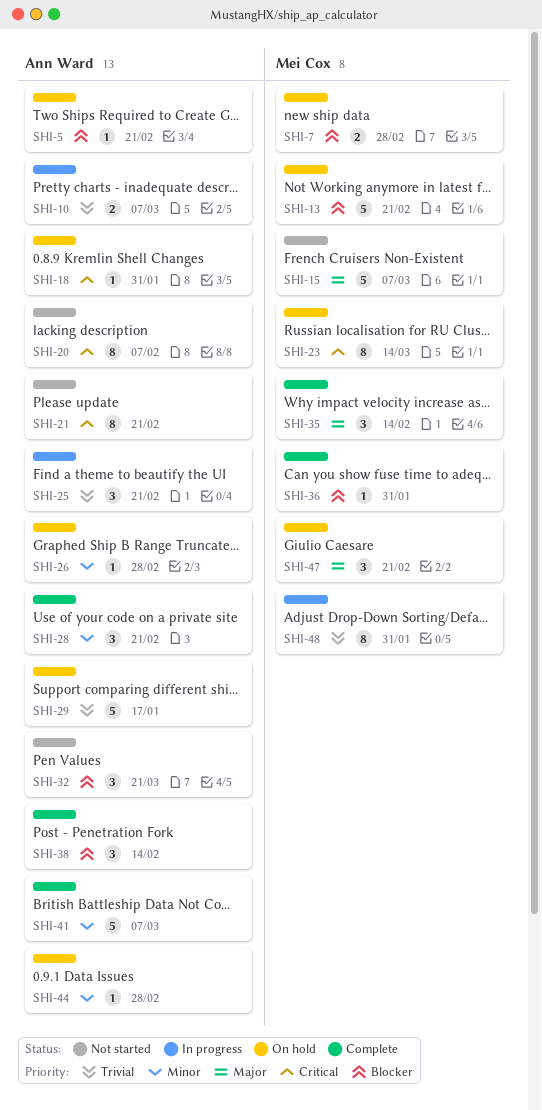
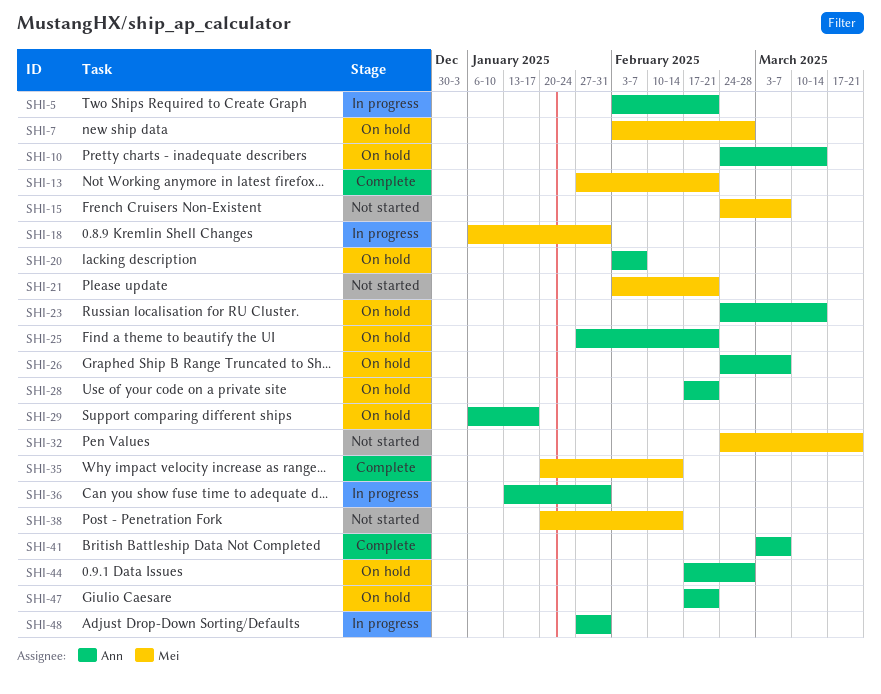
SHI-5, status: On hold -> In progress
SHI-10, status: In progress -> On hold
SHI-10, due: Mar 7 -> Mar 14
SHI-13, status: On hold -> Complete
SHI-18, status: On hold -> In progress
SHI-18, owner: Ann Ward -> Mei Cox
SHI-20, status: Not started -> On hold
SHI-21, owner: Ann Ward -> Mei Cox
SHI-23, owner: Mei Cox -> Ann Ward
SHI-25, status: In progress -> On hold
SHI-26, due: Feb 28 -> Mar 7
SHI-28, status: Complete -> On hold
SHI-32, owner: Ann Ward -> Mei Cox
SHI-36, status: Complete -> In progress
SHI-36, owner: Mei Cox -> Ann Ward
SHI-38, status: Complete -> Not started
SHI-38, owner: Ann Ward -> Mei Cox
SHI-47, owner: Mei Cox -> Ann Ward
SHI-48, owner: Mei Cox -> Ann Ward

